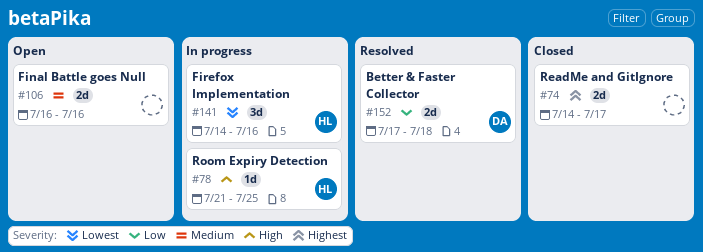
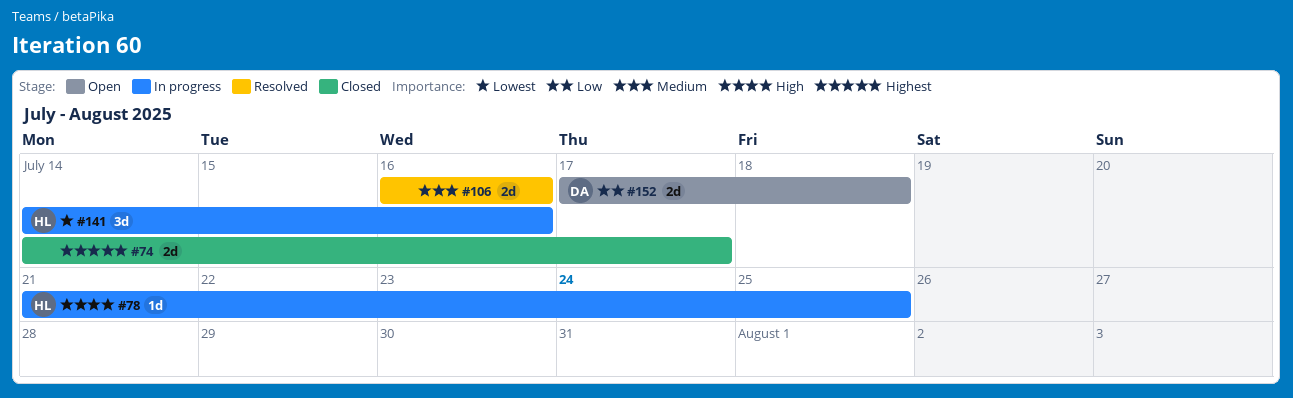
#106, status: Open -> Resolved
#152, status: Resolved -> Open

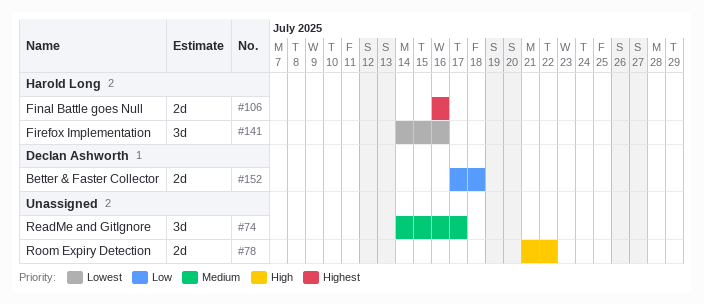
#74, priority: Highest -> Medium
#74, estimate: 2d -> 3d
#78, owner: Harold Long -> none
#78, estimate: 1d -> 2d
#78, due: Jul 25 -> Jul 22
#106, owner: none -> Harold Long
#106, priority: Medium -> Highest

